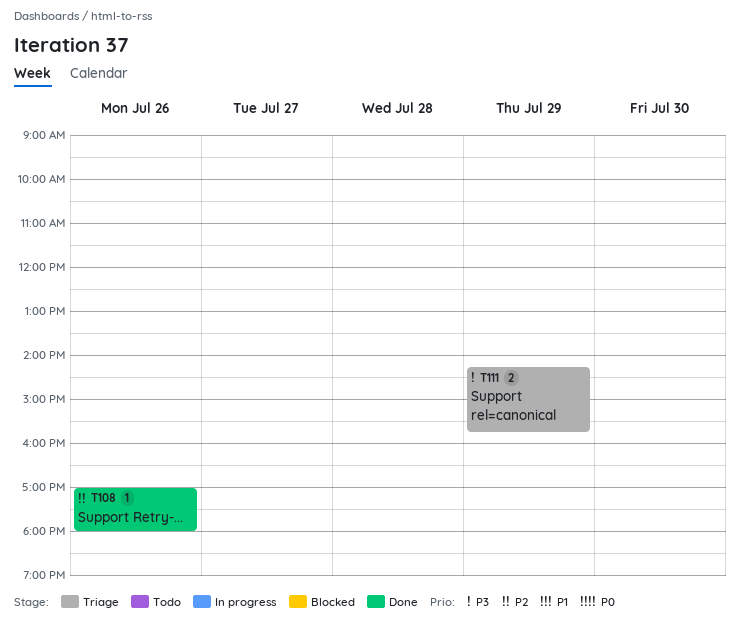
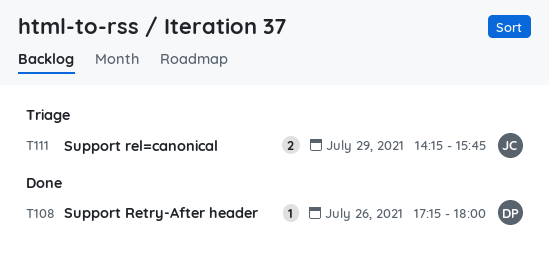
T108, begins: 17:00 -> 17:15

